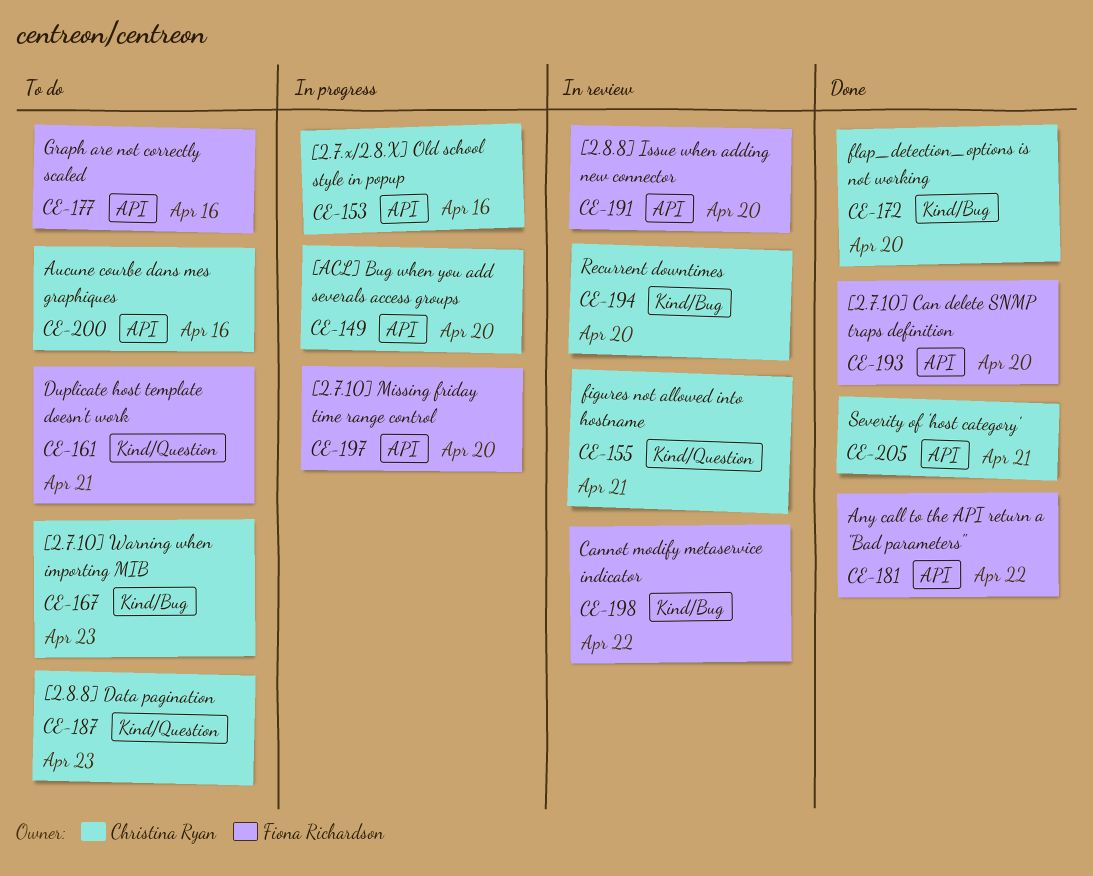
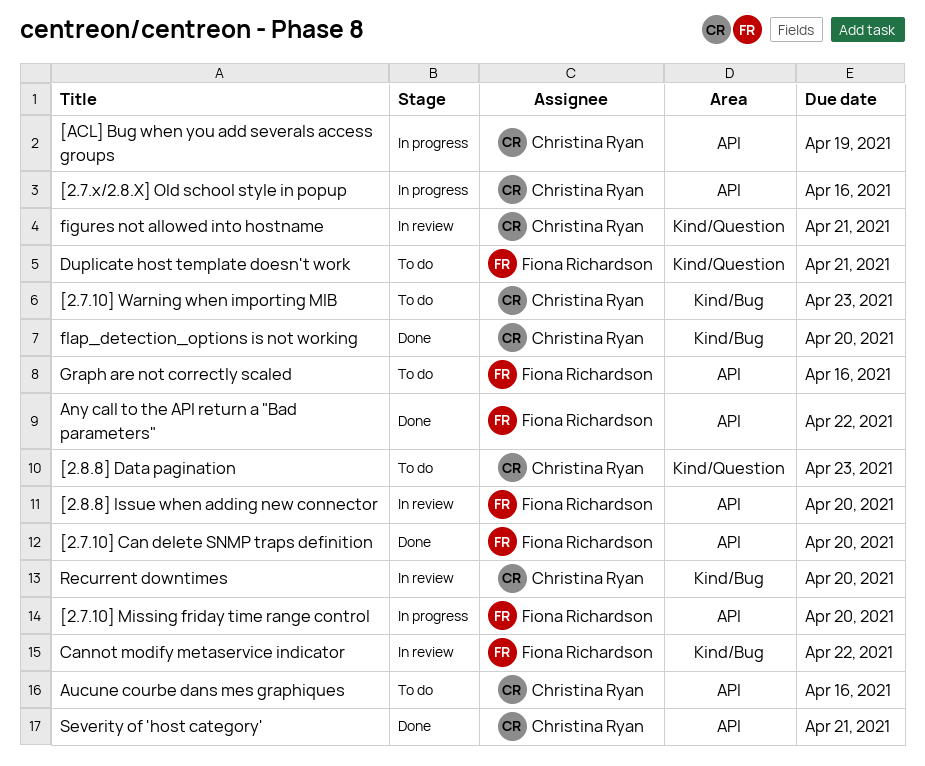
[ACL] Bug when you add severals access groups, due: Apr 20 -> Apr 19

